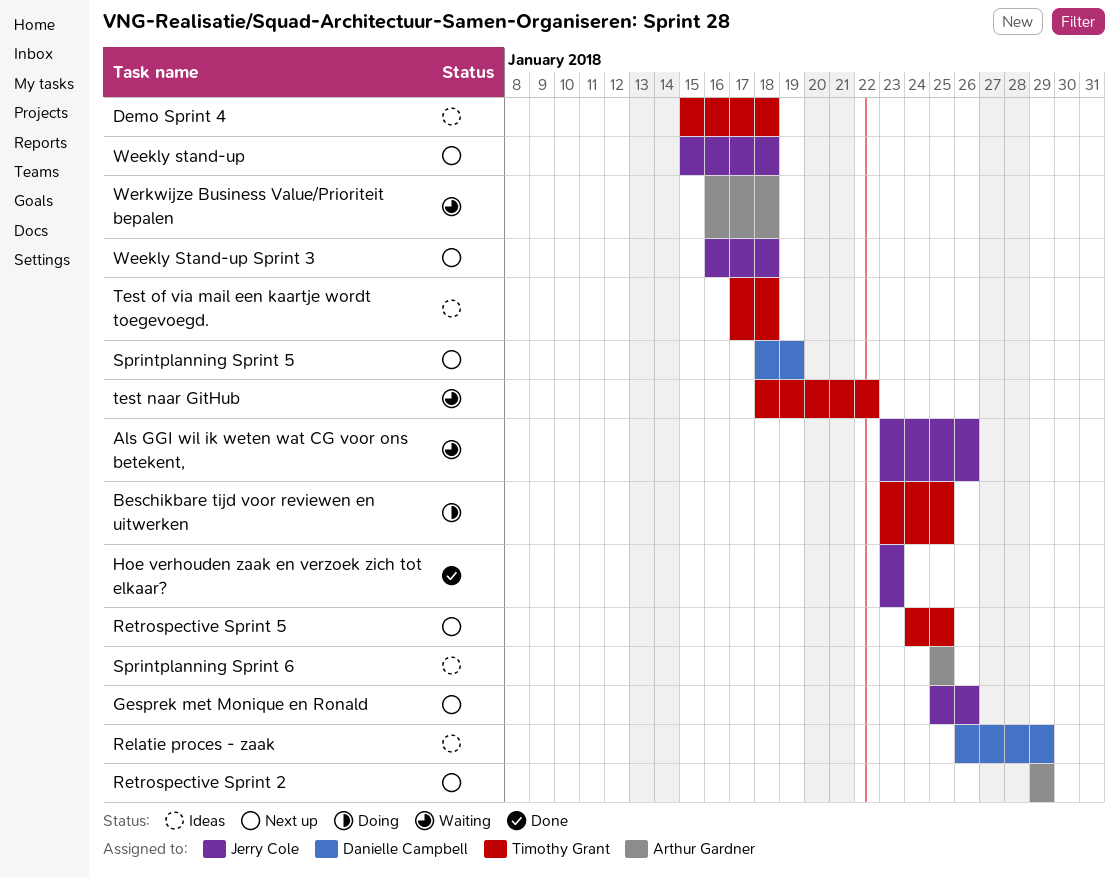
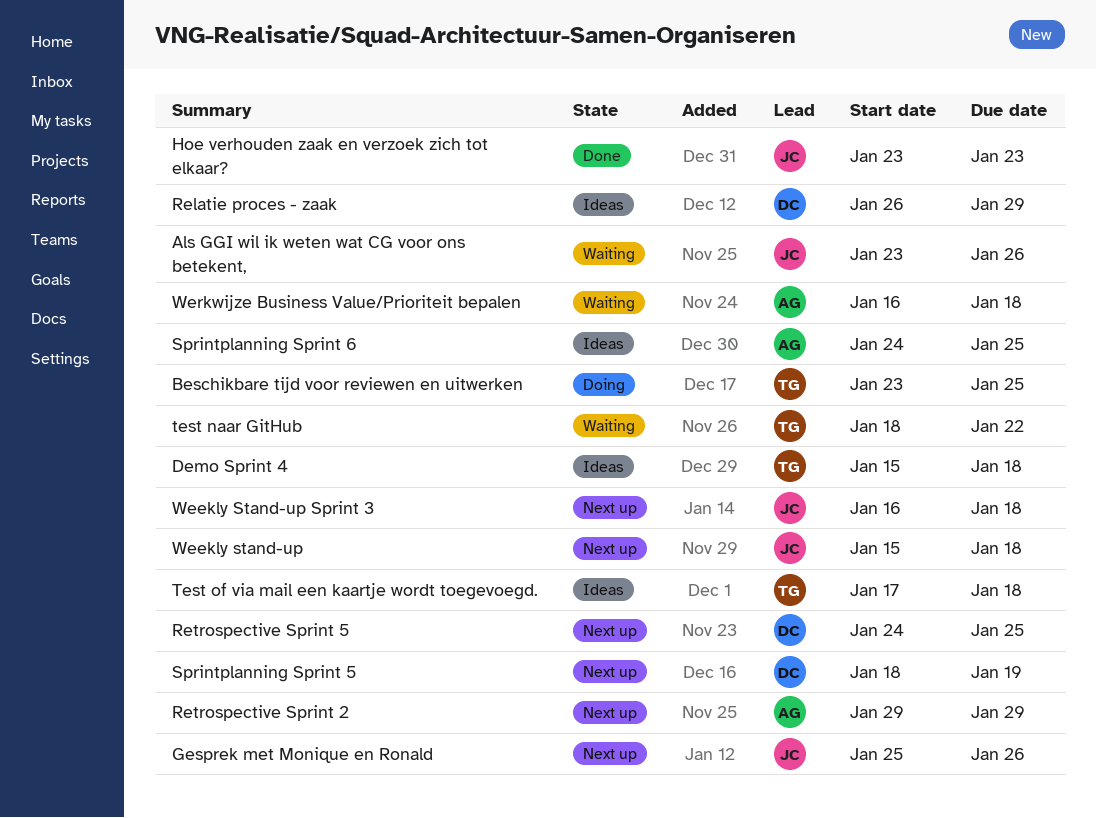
Retrospective Sprint 5, owner: Timothy Grant -> Danielle Campbell
Sprintplanning Sprint 6, start: Jan 25 -> Jan 24

